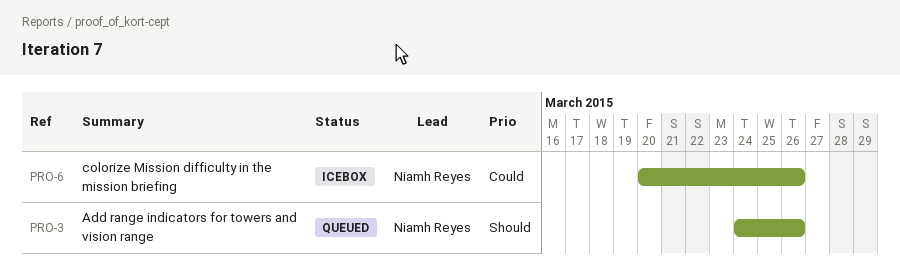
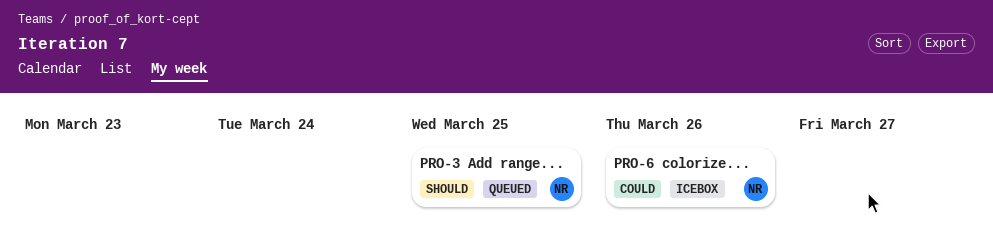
PRO-3, due: Mar 26 -> Mar 25

